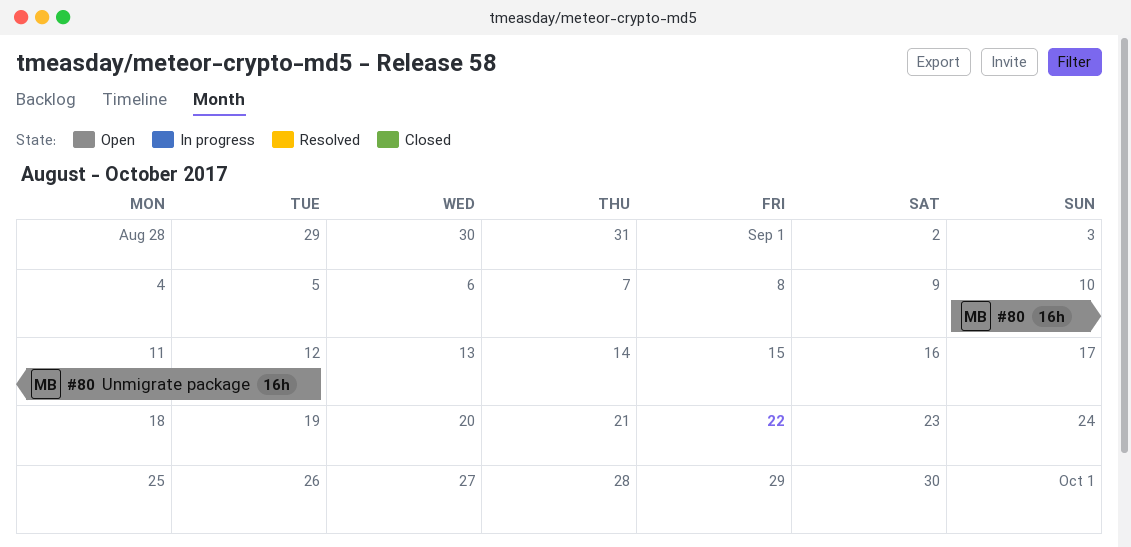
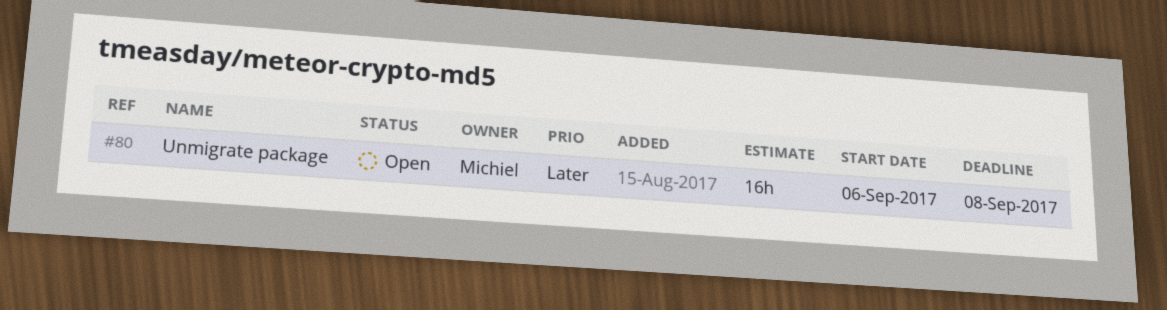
#80, start: Sep 10 -> Sep 6
#80, due: Sep 12 -> Sep 8

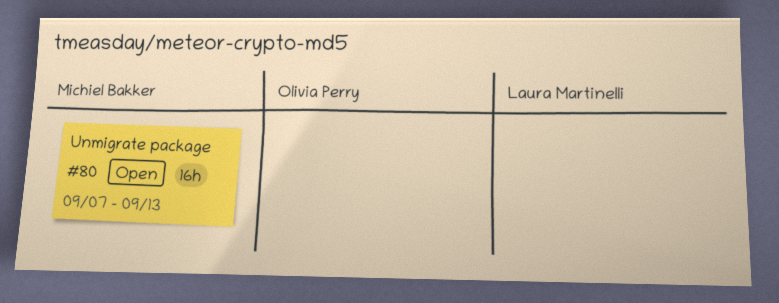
#80, start: Sep 6 -> Sep 7
#80, due: Sep 8 -> Sep 13

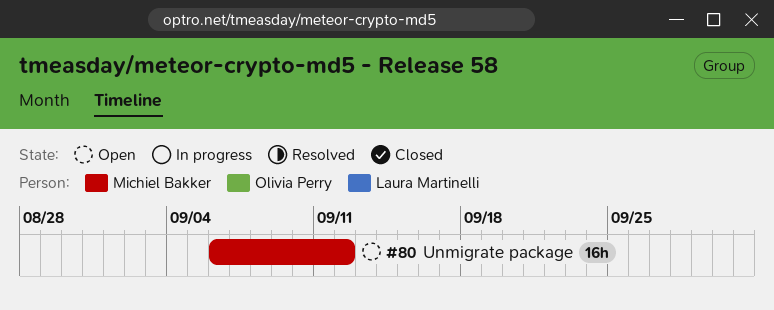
#80, start: Sep 7 -> Sep 6
#80, due: Sep 13 -> Sep 12

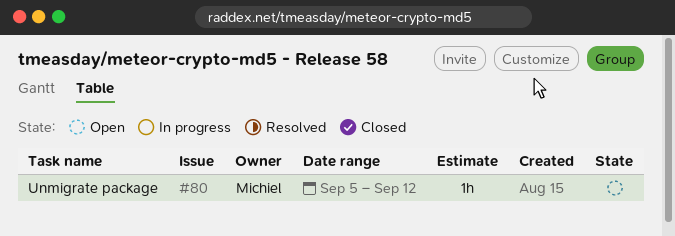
#80, estimate: 16h -> 1h
#80, start: Sep 6 -> Sep 5

